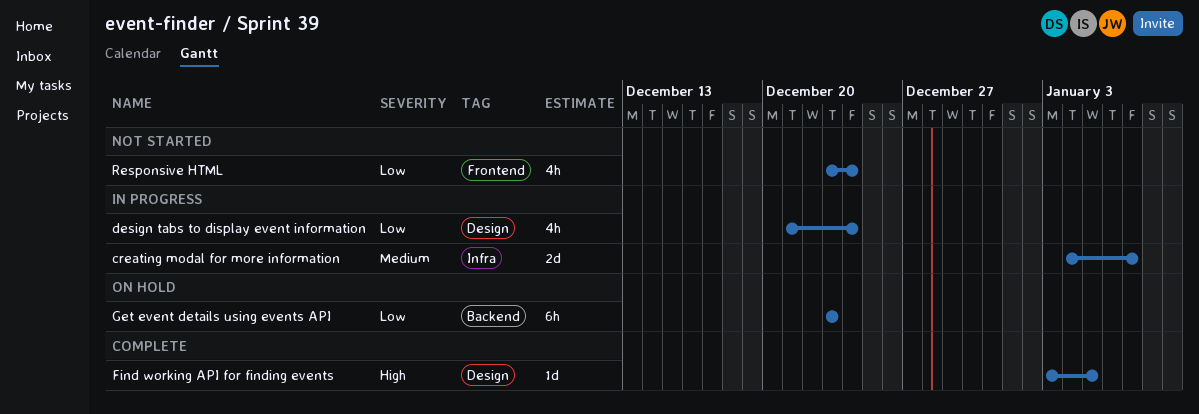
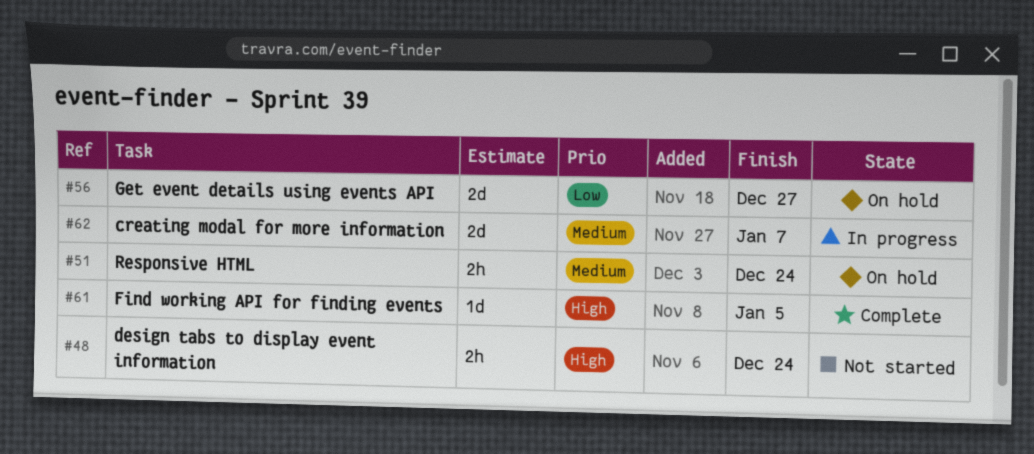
design tabs to display event information, status: In progress -> Not started
design tabs to display event information, priority: Low -> High
design tabs to display event information, estimate: 4h -> 2h
Get event details using events API, estimate: 6h -> 2d
Get event details using events API, due: Dec 23 -> Dec 27
Responsive HTML, status: Not started -> On hold
Responsive HTML, priority: Low -> Medium
Responsive HTML, estimate: 4h -> 2h

